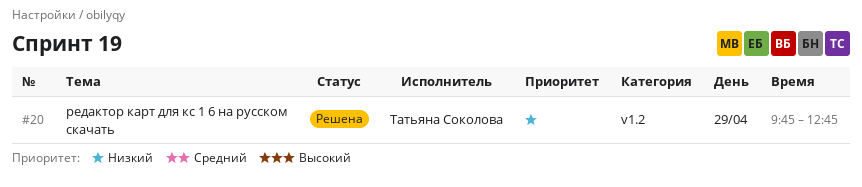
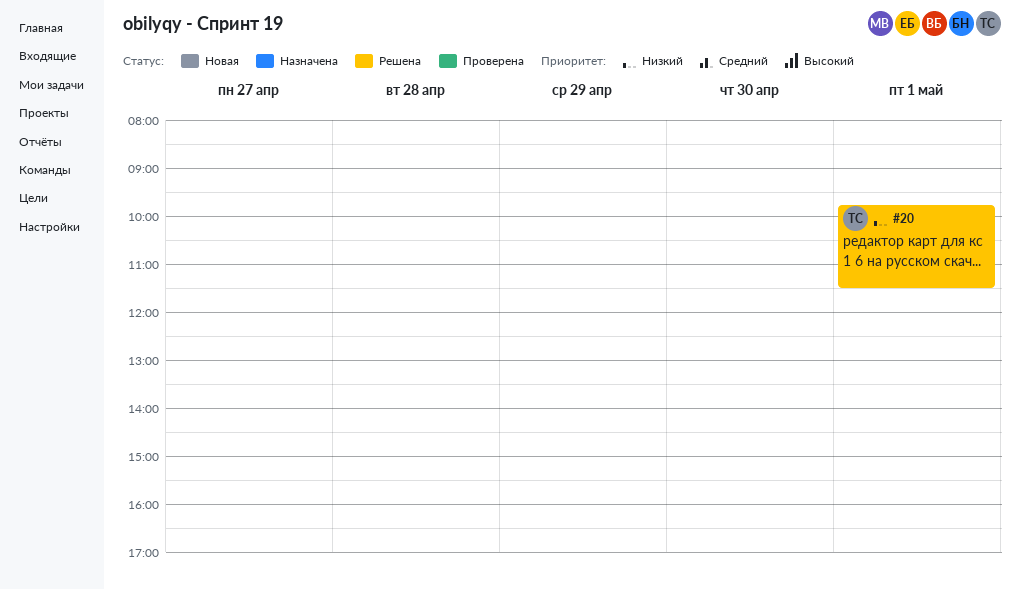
#20, day: Apr 29 -> May 1
#20, ends: 12:45 -> 11:30

